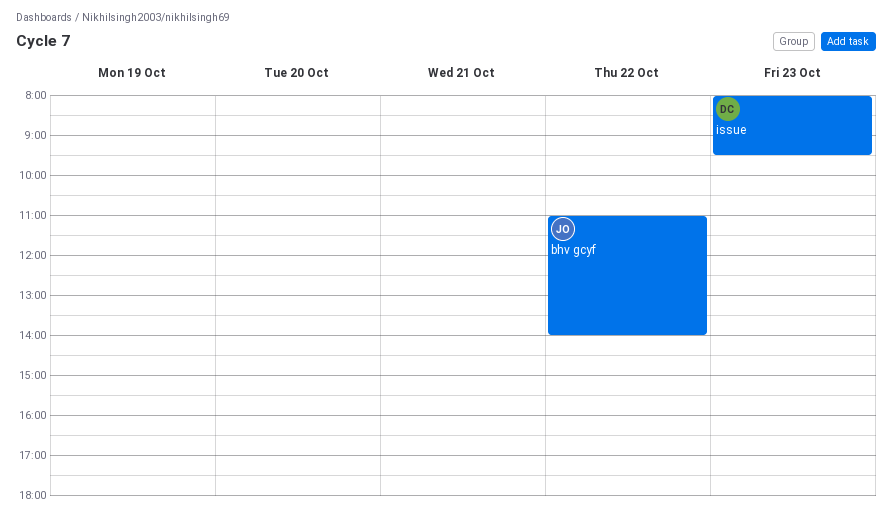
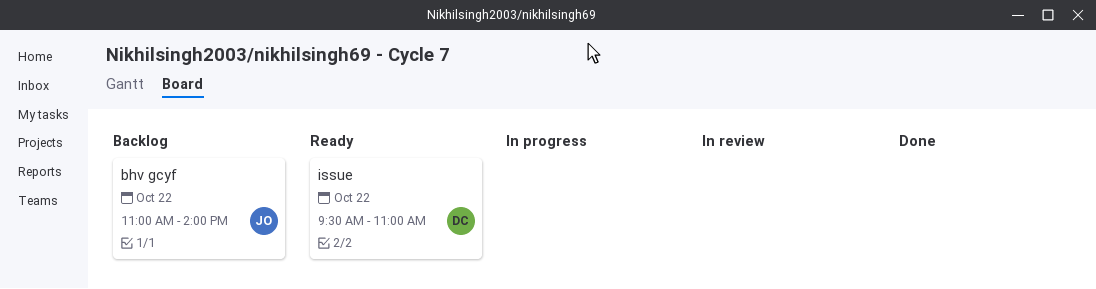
issue, day: Oct 23 -> Oct 22
issue, begins: 08:00 -> 09:30
issue, ends: 09:30 -> 11:00

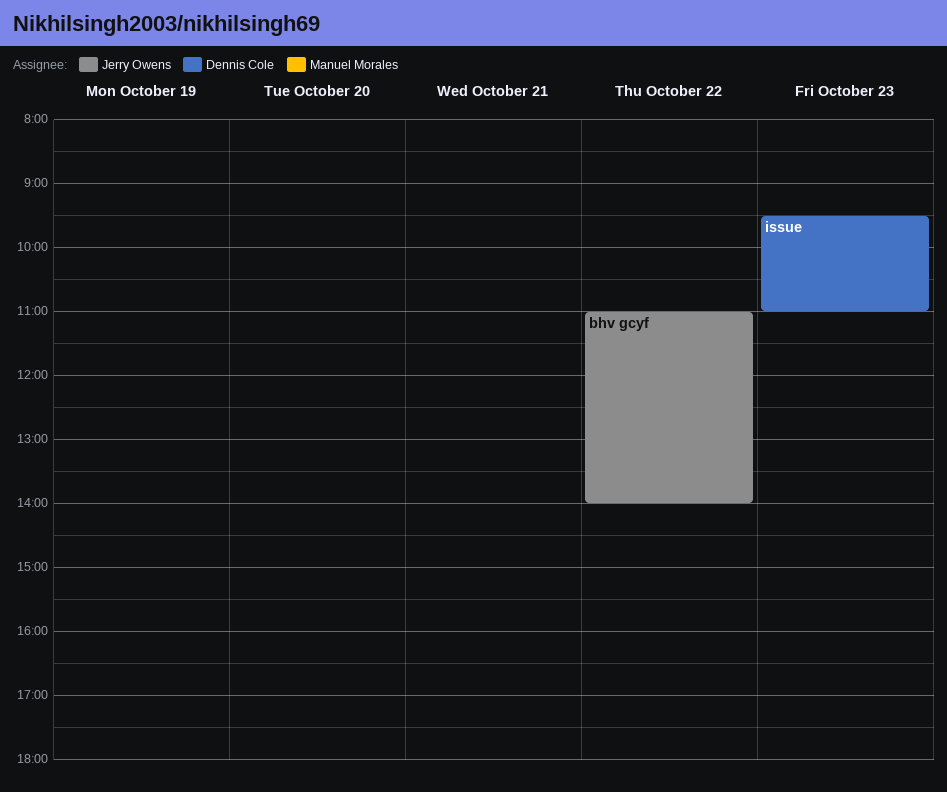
issue, day: Oct 22 -> Oct 23

